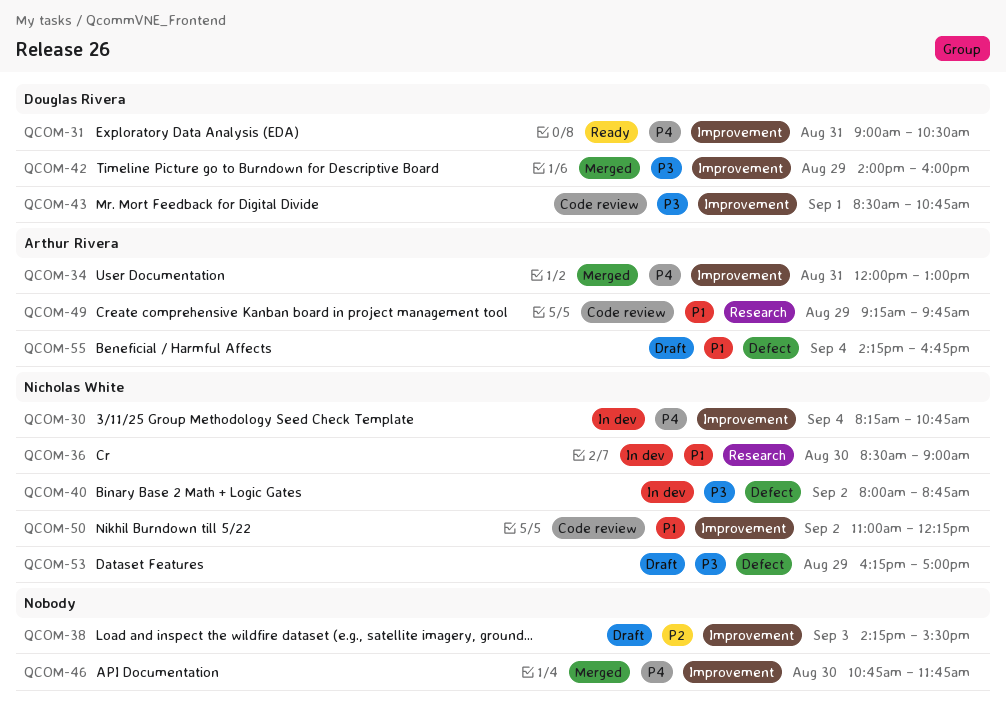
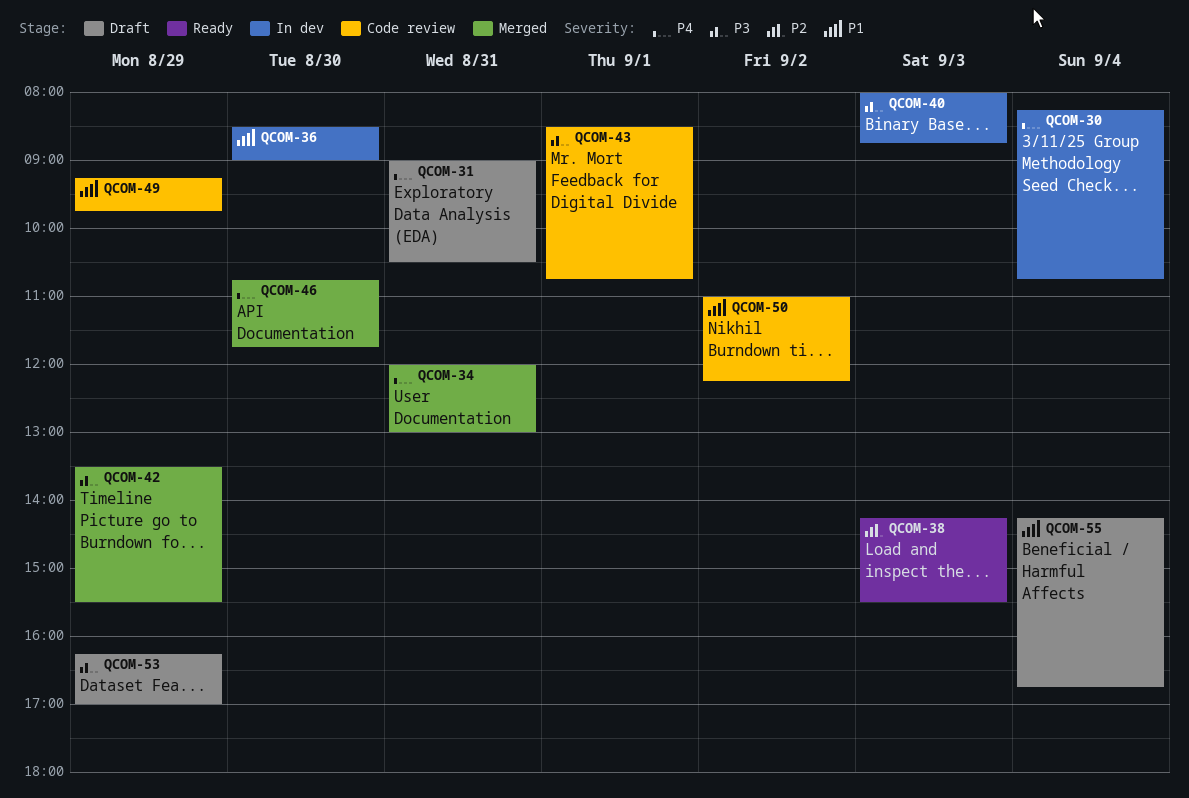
QCOM-31, status: Ready -> Draft
QCOM-38, status: Draft -> Ready
QCOM-40, day: Sep 2 -> Sep 3
QCOM-42, begins: 14:00 -> 13:30
QCOM-42, ends: 16:00 -> 15:30

